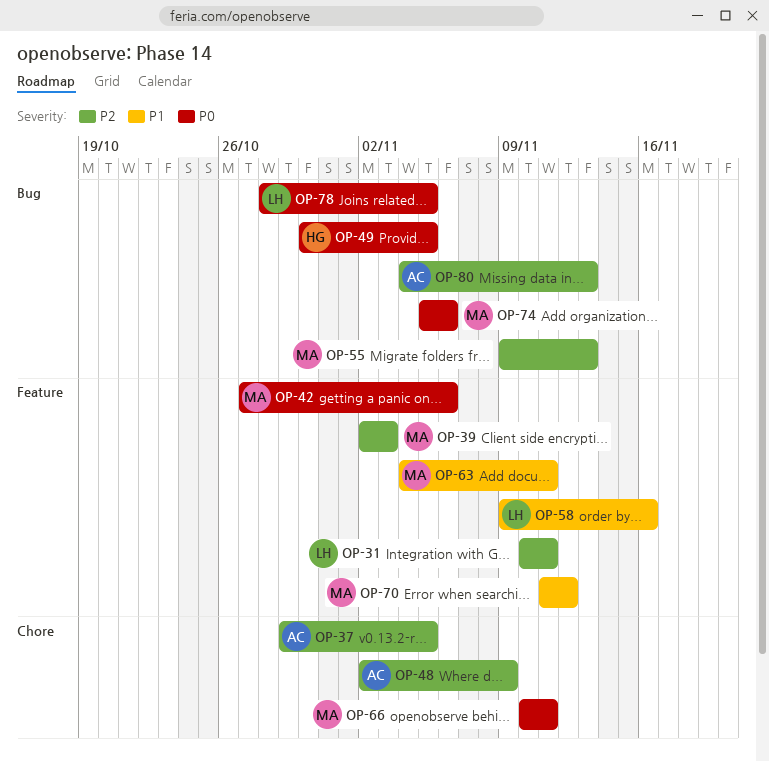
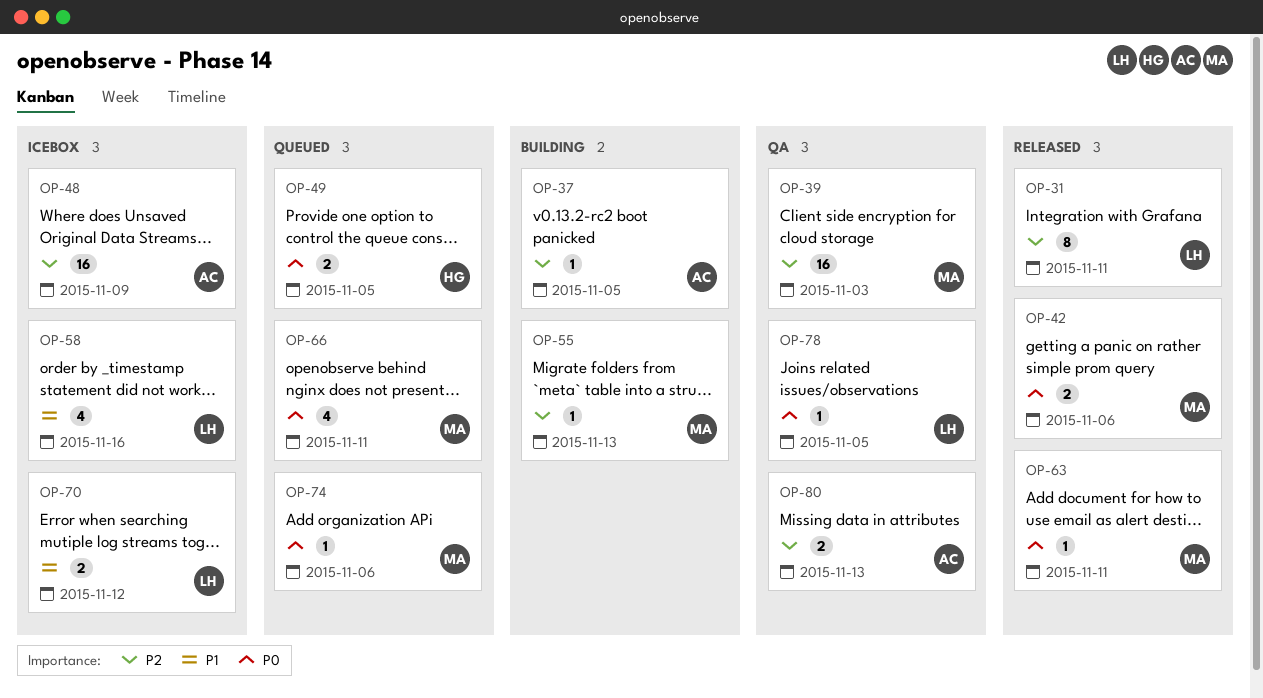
OP-63, priority: P1 -> P0
OP-70, owner: MA -> LH

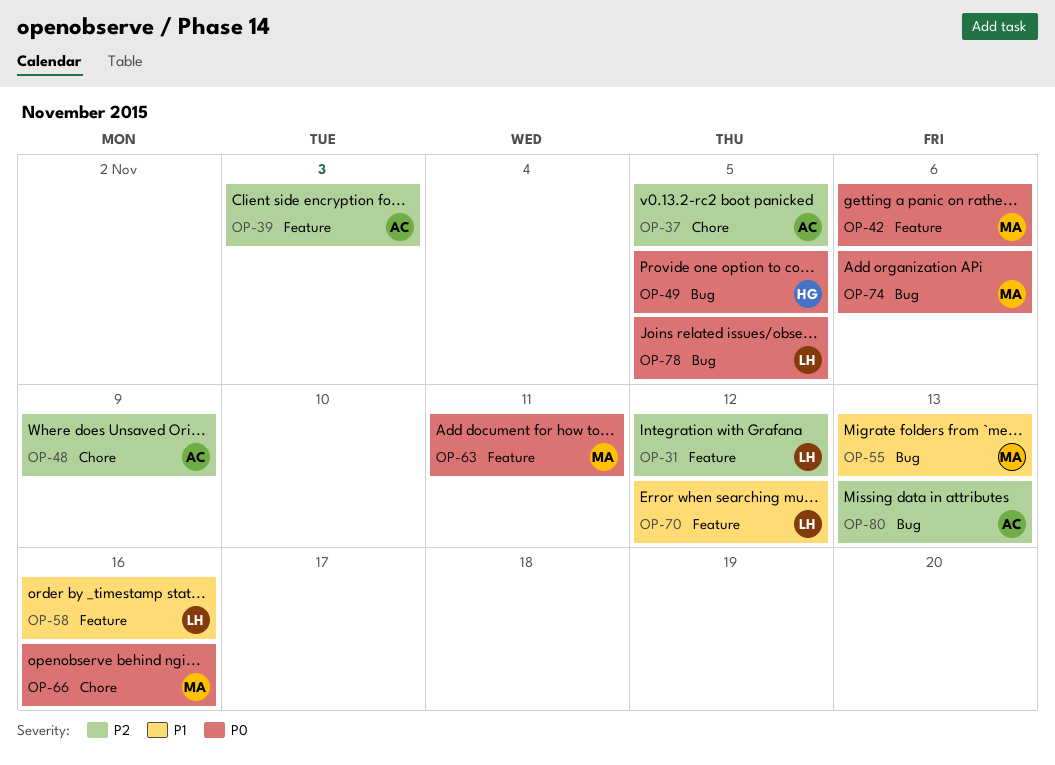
OP-31, due: Nov 11 -> Nov 12
OP-39, owner: MA -> AC
OP-55, priority: P2 -> P1
OP-66, due: Nov 11 -> Nov 16

